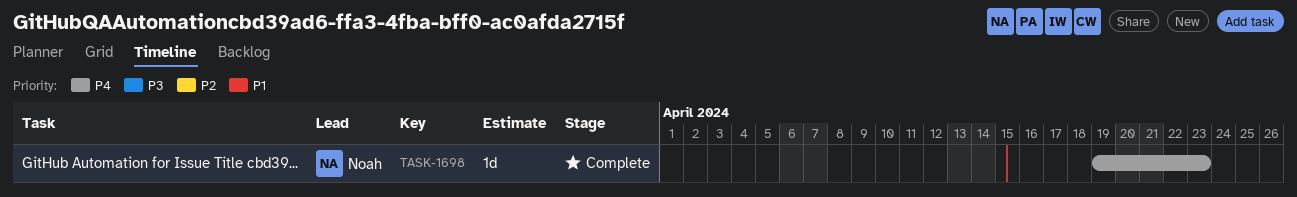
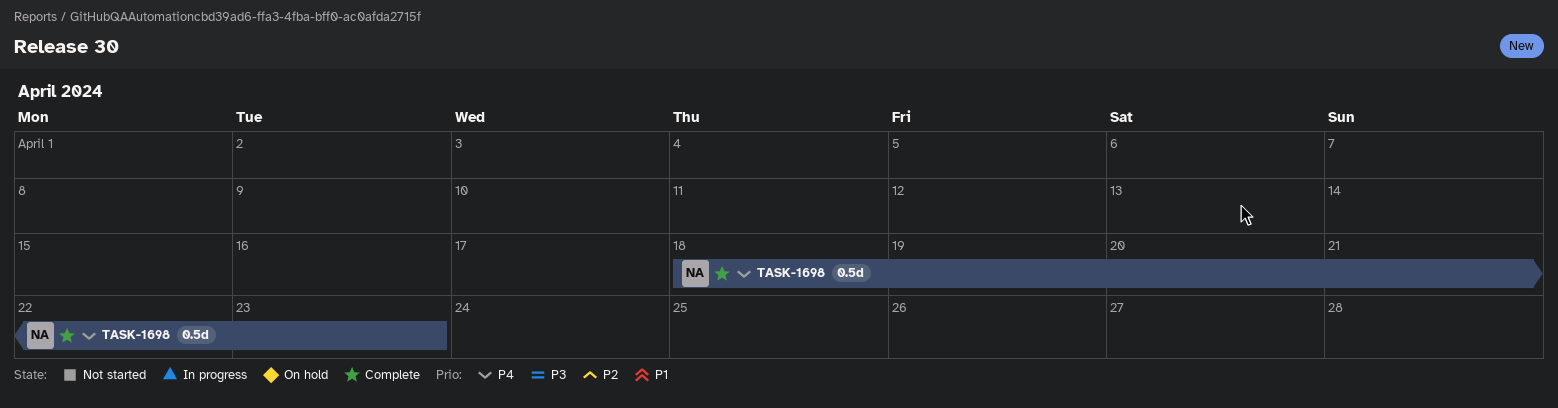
TASK-1698, estimate: 1d -> 0.5d
TASK-1698, start: Apr 19 -> Apr 18

